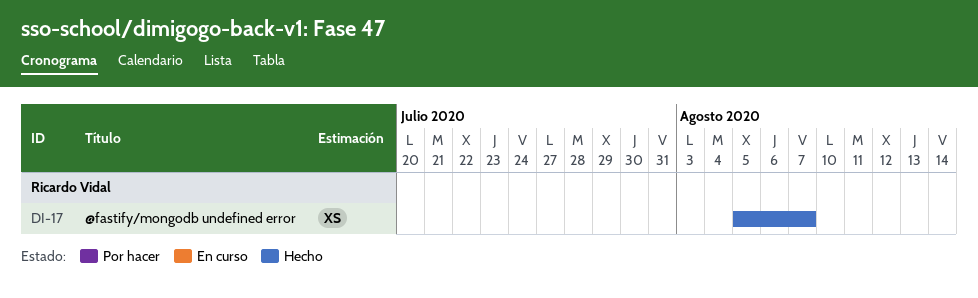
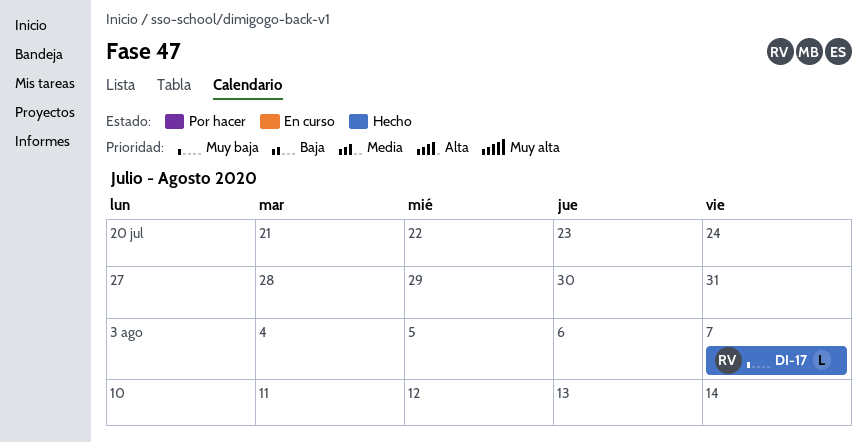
DI-17, estimate: XS -> L
DI-17, start: Aug 5 -> Aug 7

